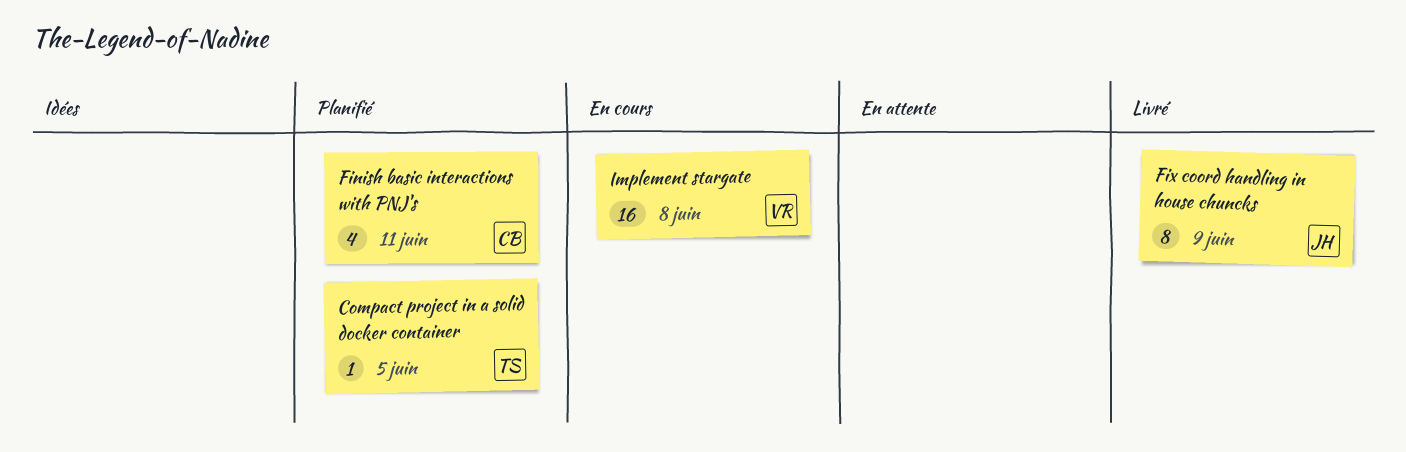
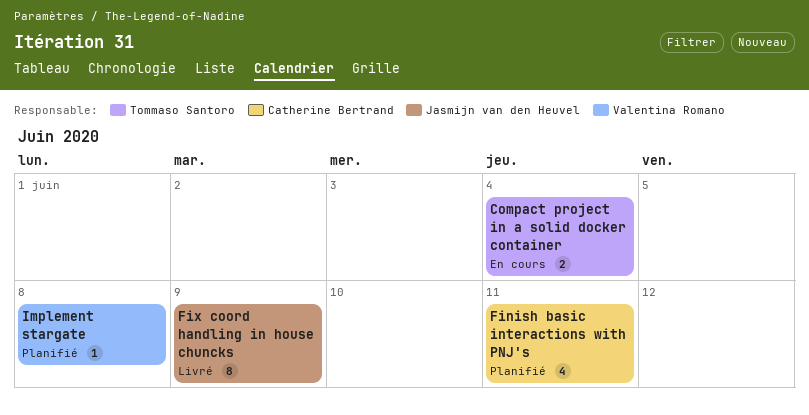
Compact project in a solid docker container, status: Planifié -> En cours
Compact project in a solid docker container, estimate: 1 -> 2
Compact project in a solid docker container, due: Jun 5 -> Jun 4
Implement stargate, status: En cours -> Planifié
Implement stargate, estimate: 16 -> 1

